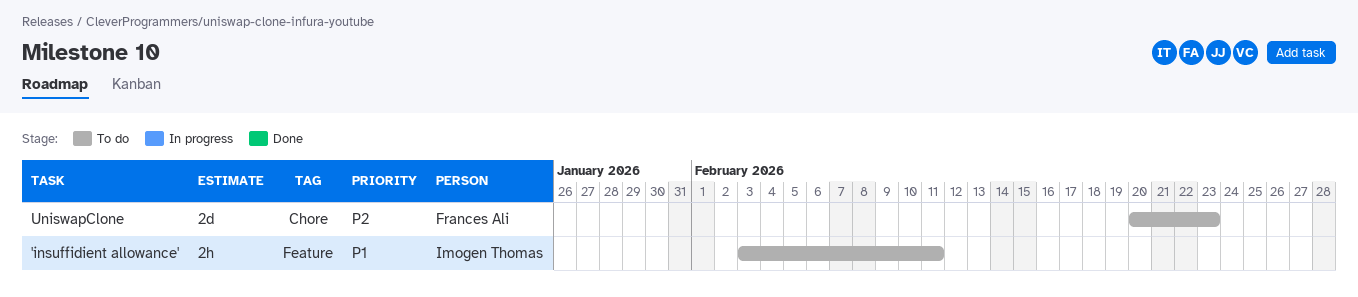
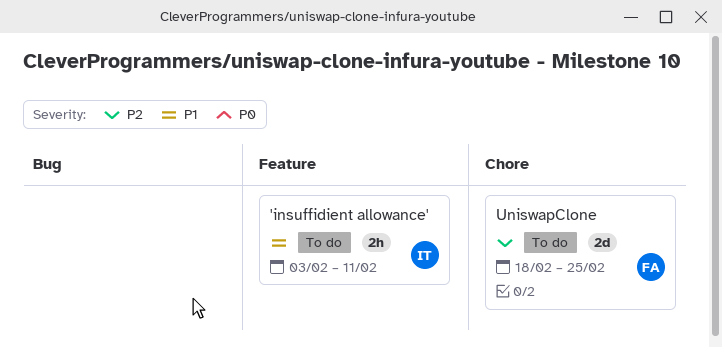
UniswapClone, start: Feb 20 -> Feb 18
UniswapClone, due: Feb 23 -> Feb 25

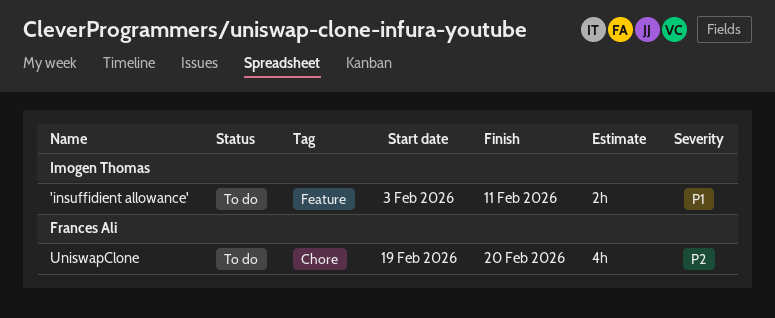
UniswapClone, estimate: 2d -> 4h
UniswapClone, start: Feb 18 -> Feb 19
UniswapClone, due: Feb 25 -> Feb 20

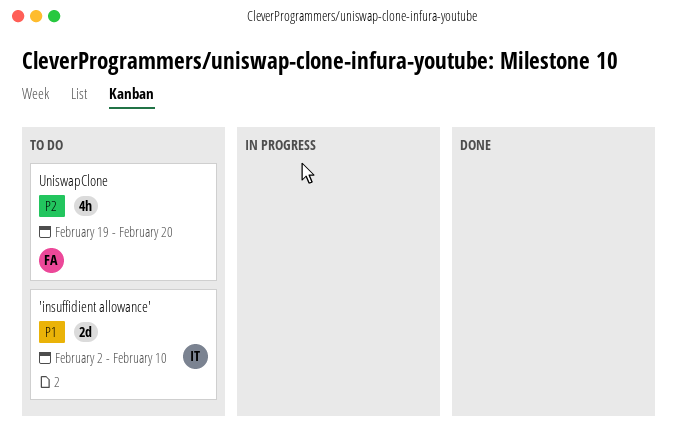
'insuffidient allowance', estimate: 2h -> 2d
'insuffidient allowance', start: Feb 3 -> Feb 2
'insuffidient allowance', due: Feb 11 -> Feb 10

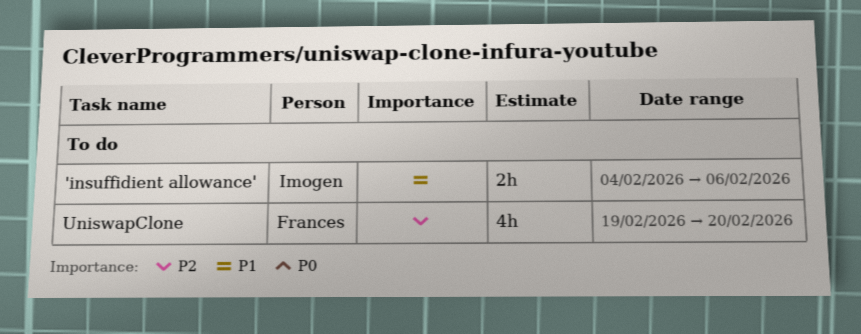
'insuffidient allowance', estimate: 2d -> 2h
'insuffidient allowance', start: Feb 2 -> Feb 4
'insuffidient allowance', due: Feb 10 -> Feb 6

